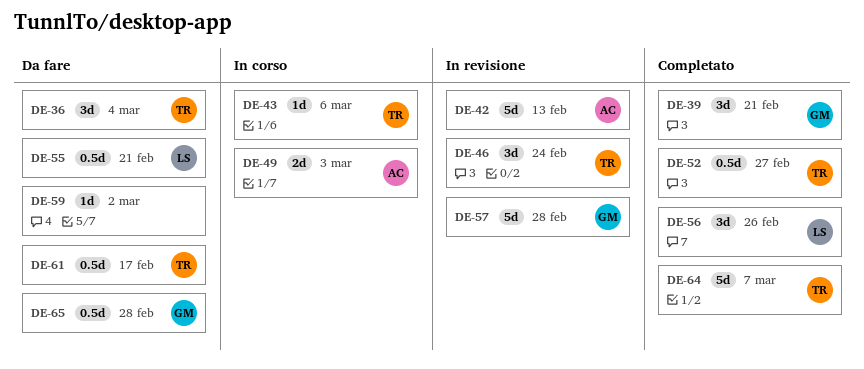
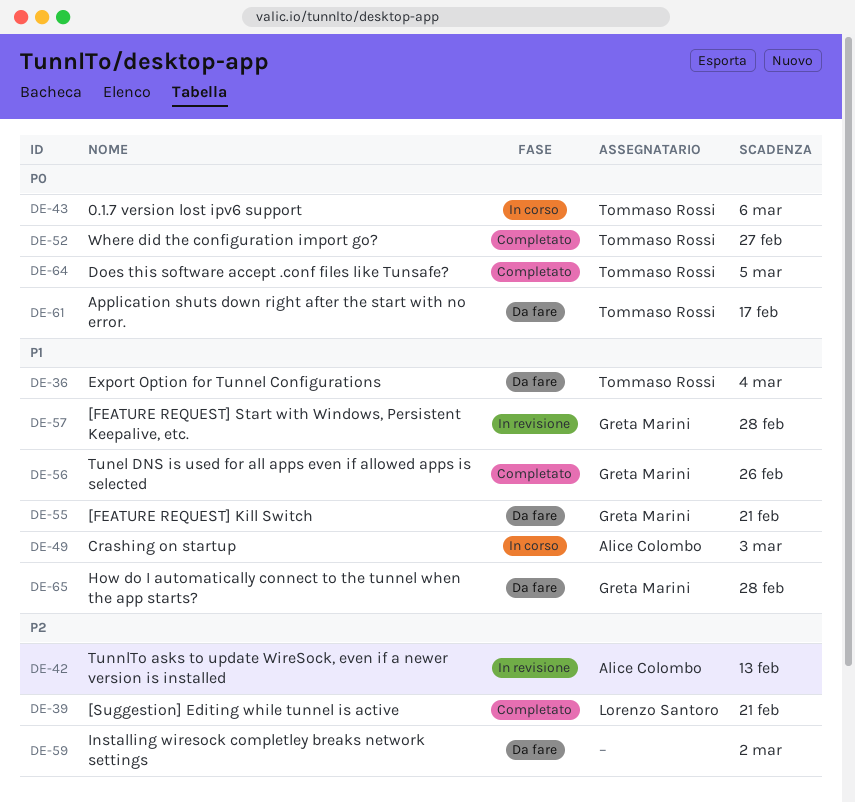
DE-39, owner: Greta Marini -> Lorenzo Santoro
DE-46: present -> none
DE-55, owner: Lorenzo Santoro -> Greta Marini
DE-56, owner: Lorenzo Santoro -> Greta Marini
DE-64, due: Mar 7 -> Mar 5

